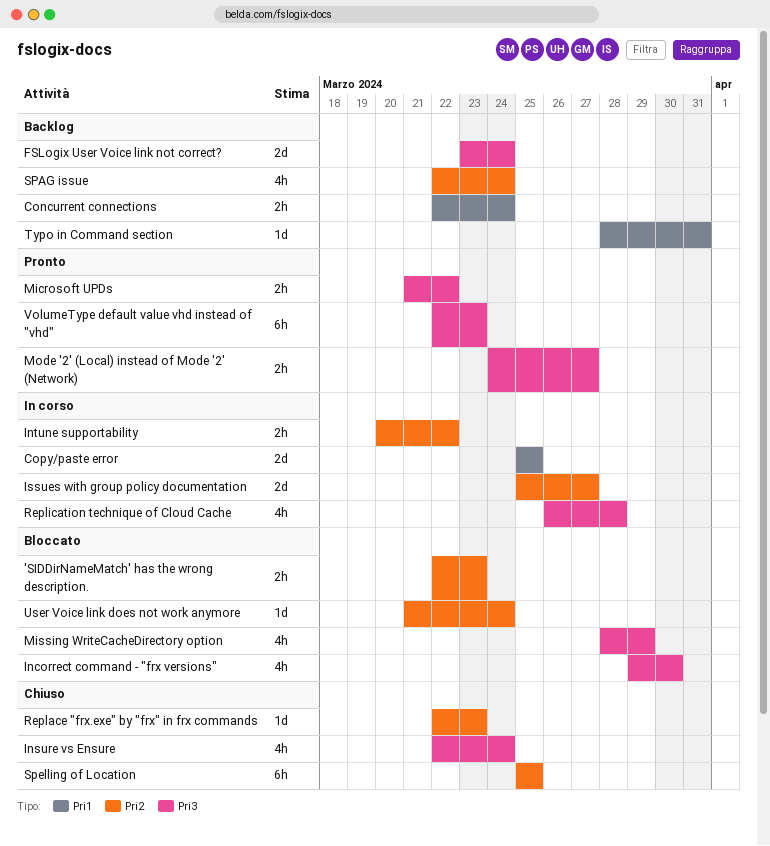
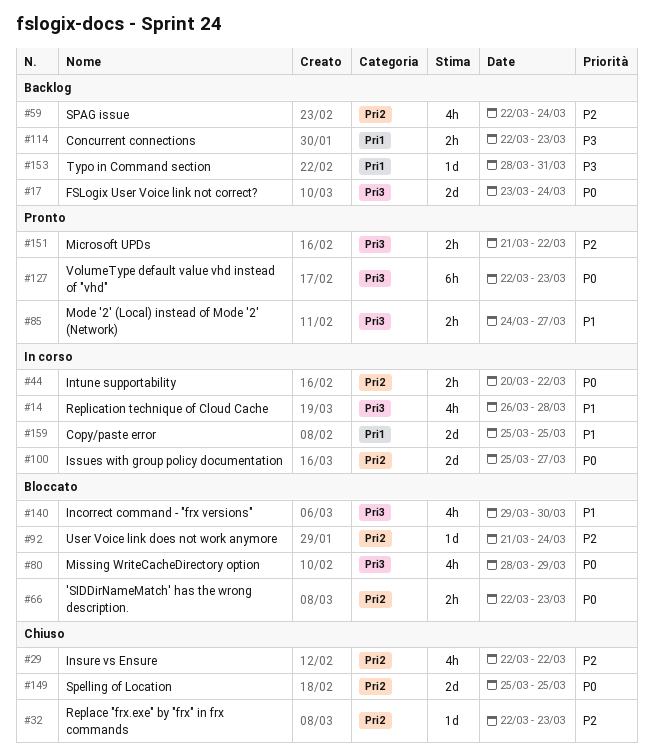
Concurrent connections, due: Mar 24 -> Mar 23
Insure vs Ensure, label: Pri3 -> Pri2
Insure vs Ensure, due: Mar 24 -> Mar 22
Spelling of Location, estimate: 6h -> 2d

